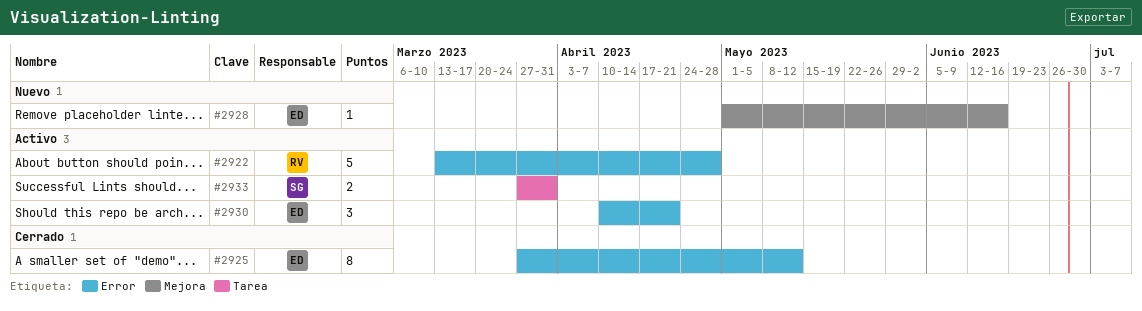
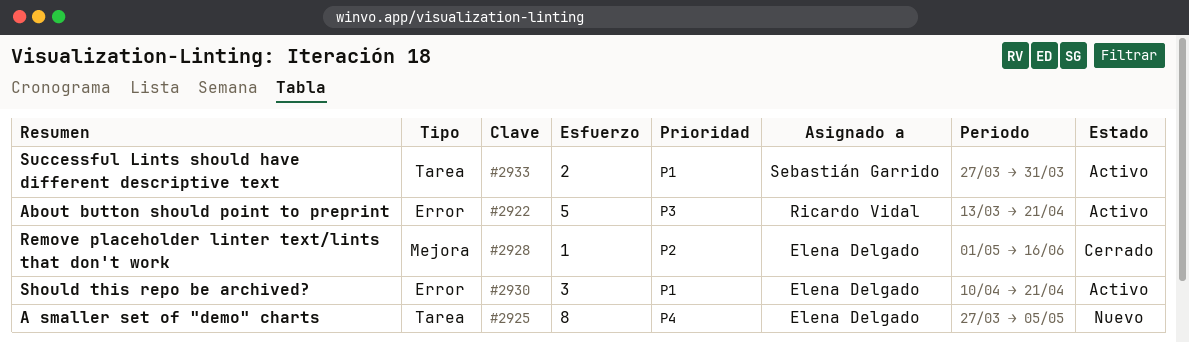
#2922, due: Apr 28 -> Apr 21
#2925, status: Cerrado -> Nuevo
#2925, label: Error -> Tarea
#2925, due: May 12 -> May 5
#2928, status: Nuevo -> Cerrado

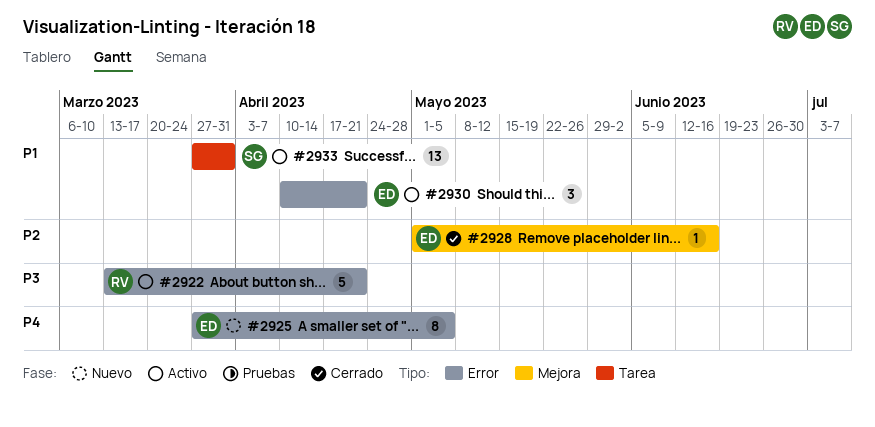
#2925, label: Tarea -> Error
#2933, estimate: 2 -> 13

